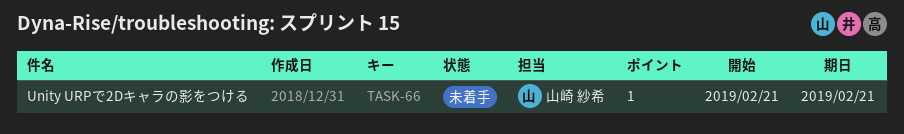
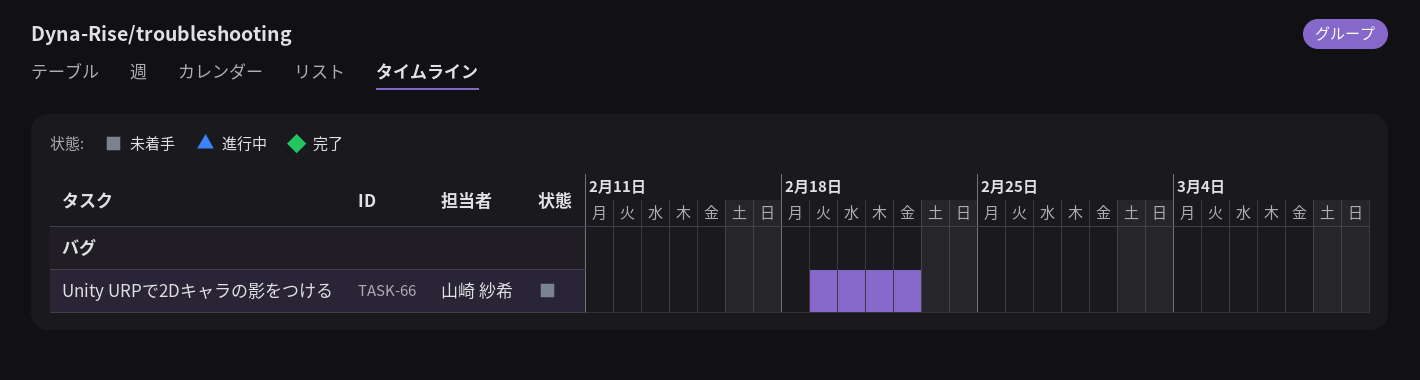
TASK-66, start: Feb 21 -> Feb 19
TASK-66, due: Feb 21 -> Feb 22

